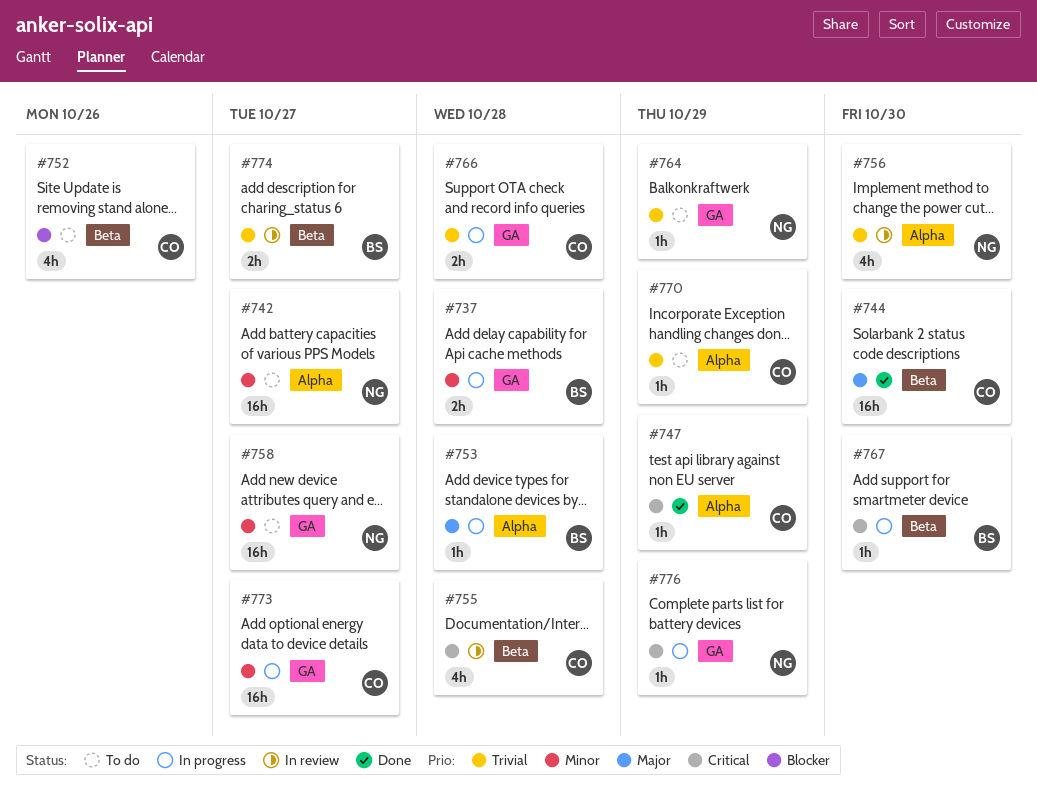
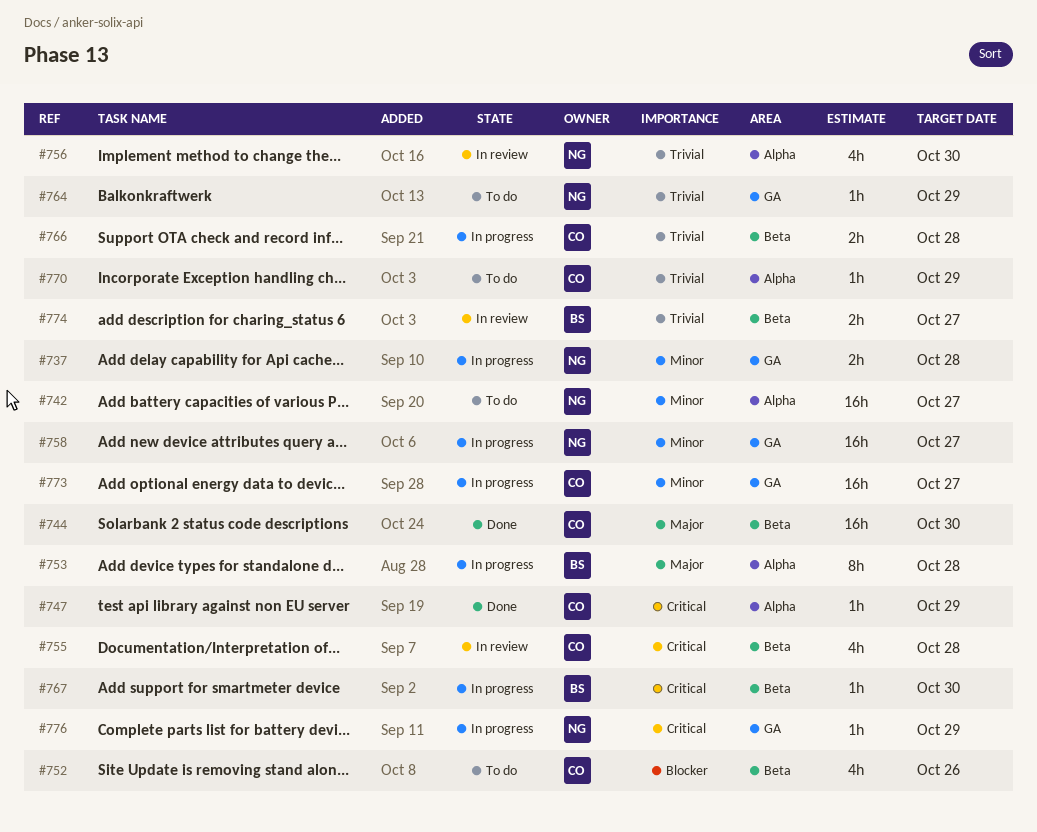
#737, owner: BS -> NG
#753, estimate: 1h -> 8h
#758, status: To do -> In progress
#766, label: GA -> Beta

